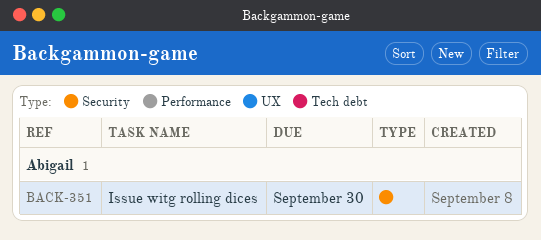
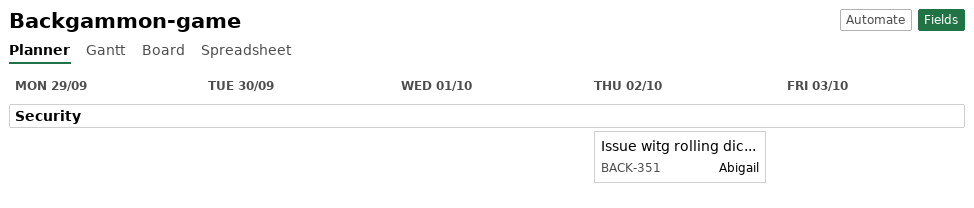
BACK-351, due: Sep 30 -> Oct 2

